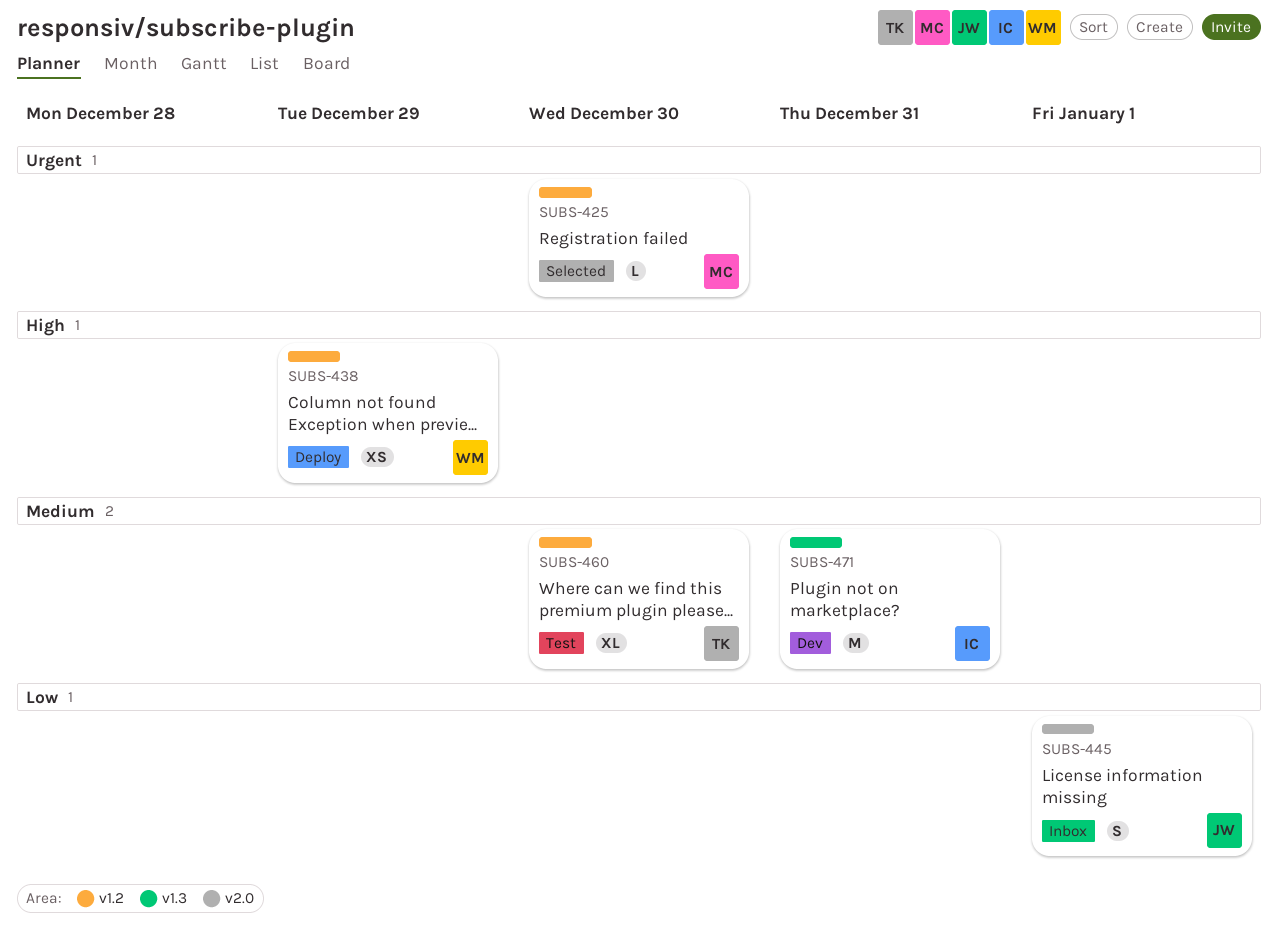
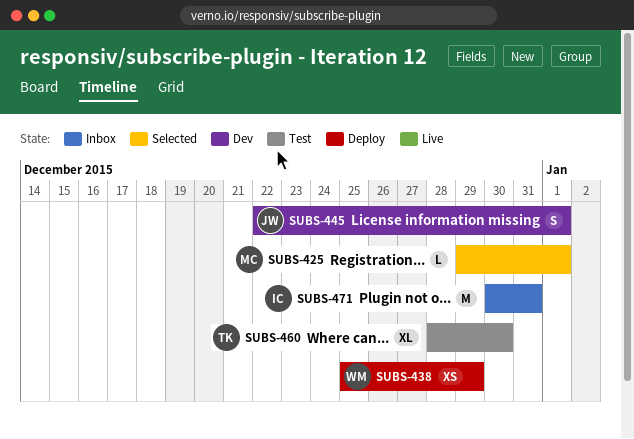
SUBS-425, due: Dec 30 -> Jan 1
SUBS-445, status: Inbox -> Dev
SUBS-471, status: Dev -> Inbox

